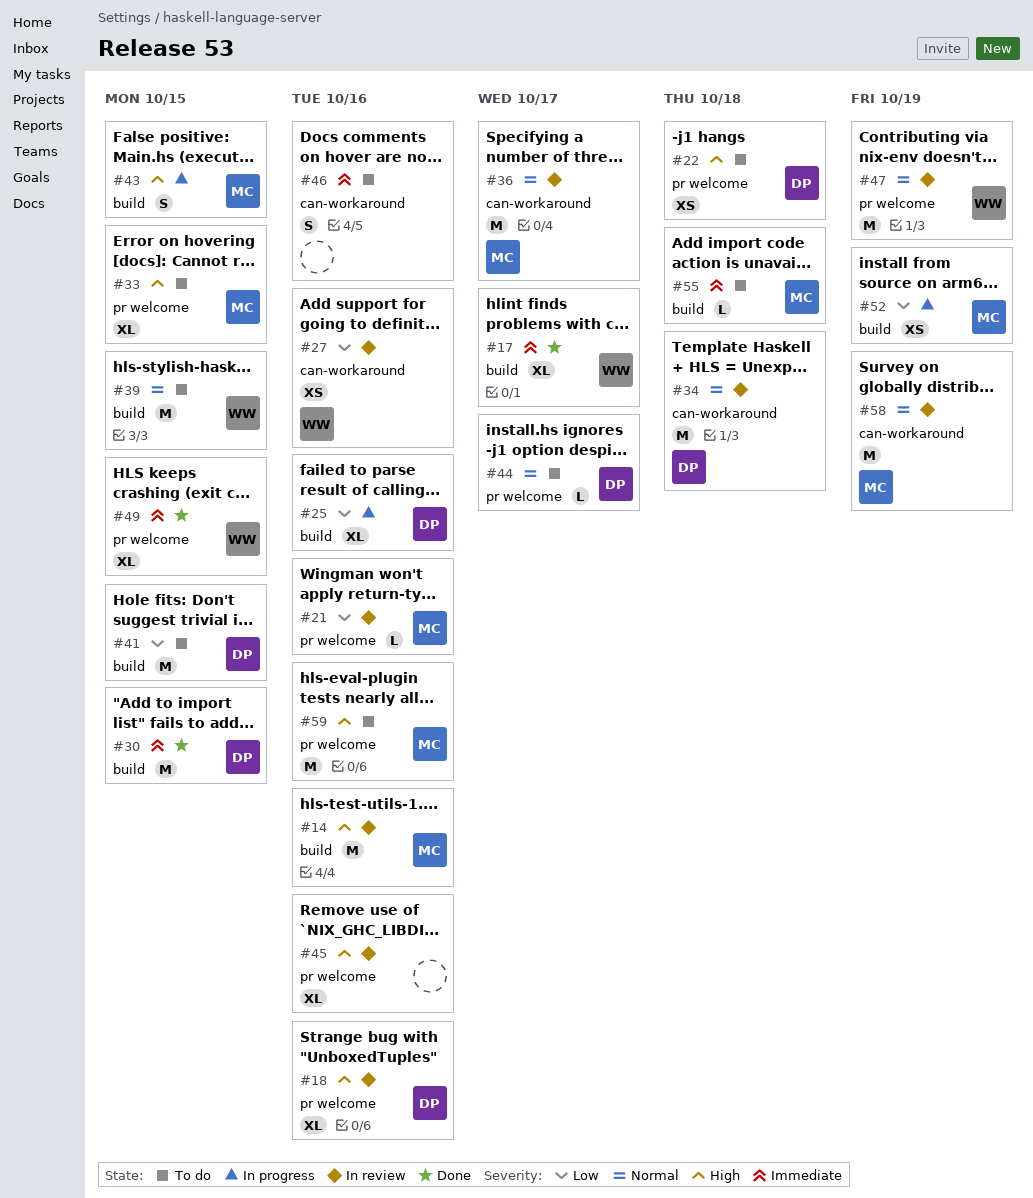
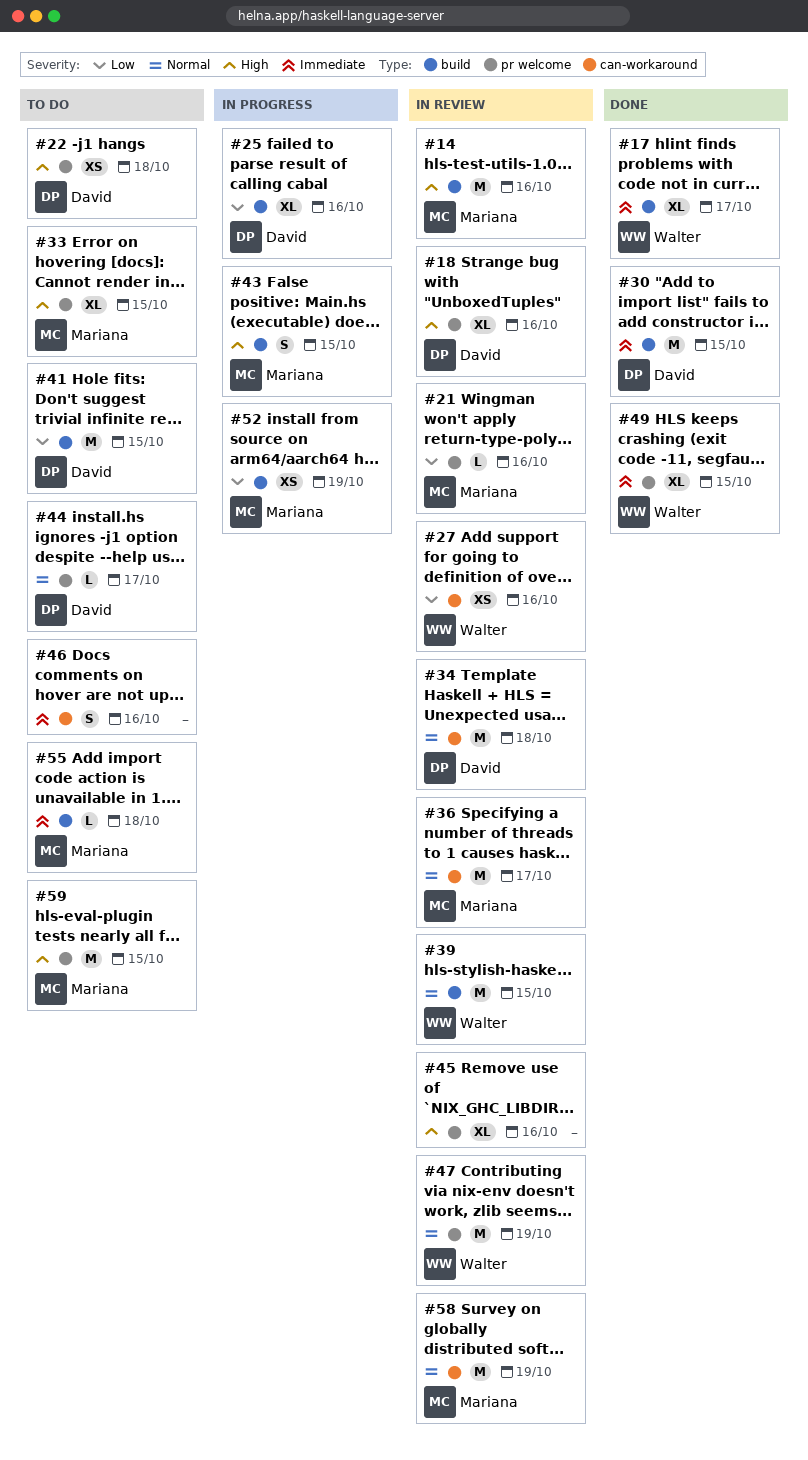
#39, status: To do -> In review
#59, due: Oct 16 -> Oct 15

